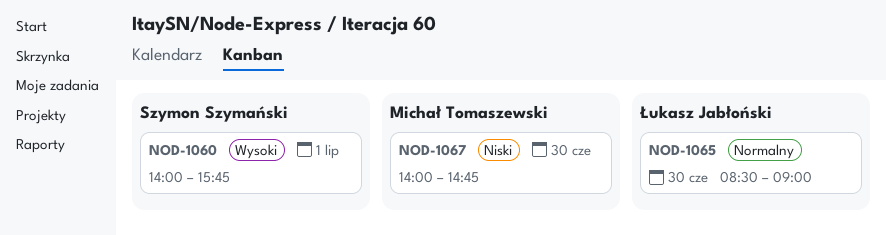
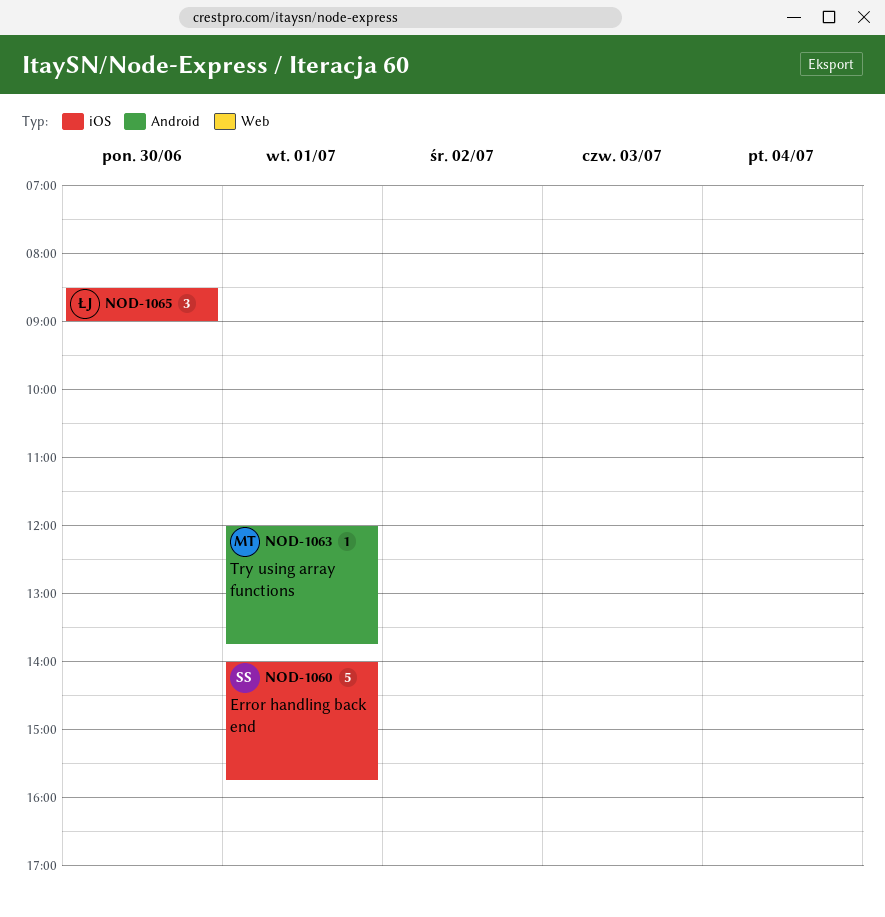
NOD-1063: none -> present
NOD-1067: present -> none

